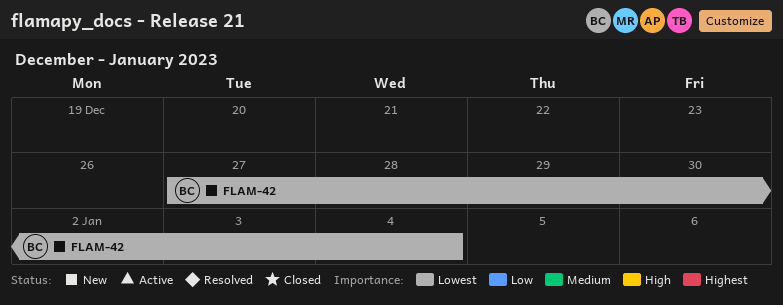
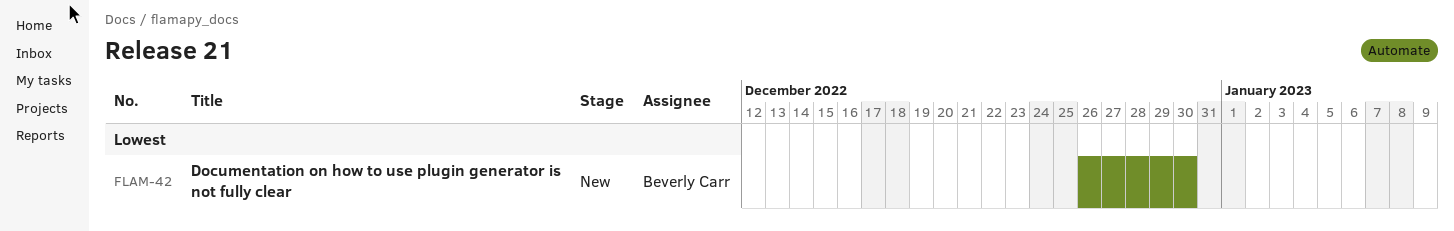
FLAM-42, start: Dec 27 -> Dec 26
FLAM-42, due: Jan 4 -> Dec 30

